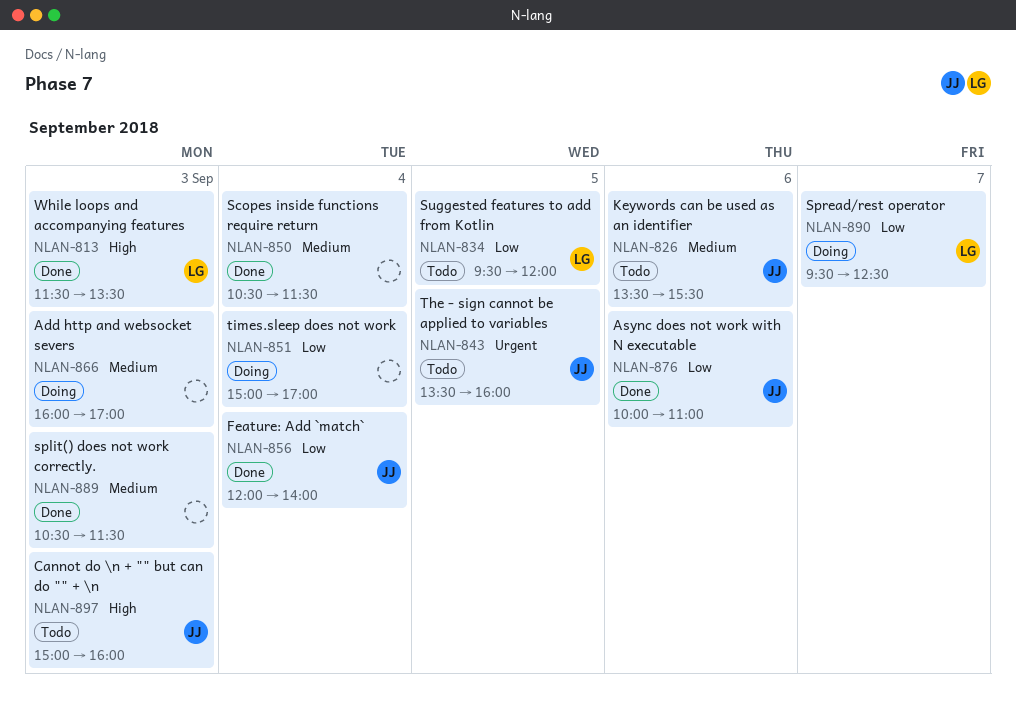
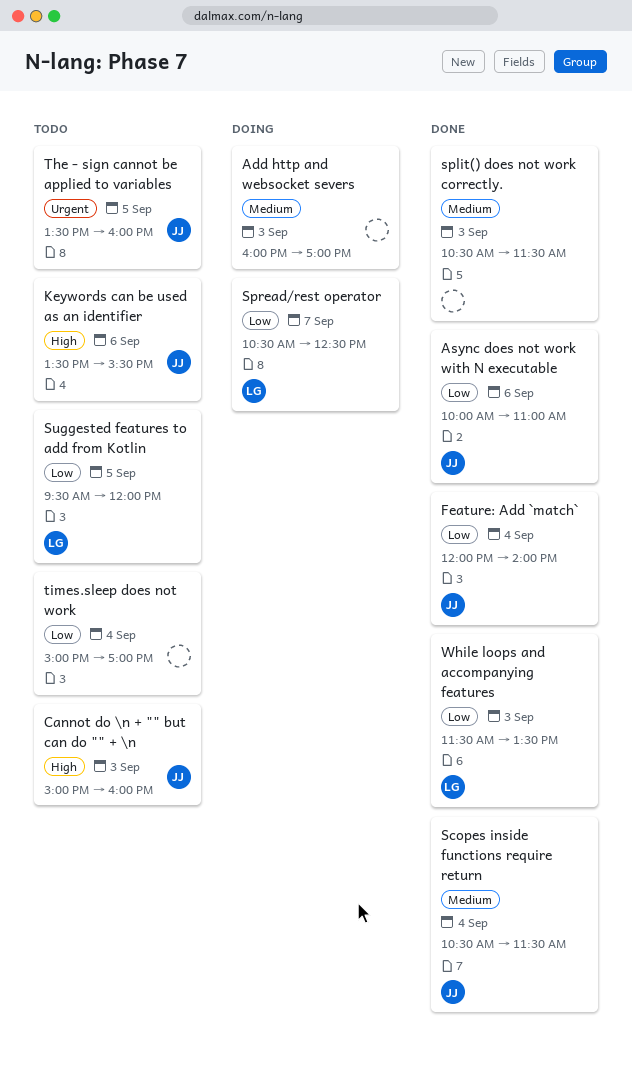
Keywords can be used as an identifier, priority: Medium -> High
Scopes inside functions require return, owner: none -> JJ
Spread/rest operator, begins: 09:30 -> 10:30
times.sleep does not work, status: Doing -> Todo
While loops and accompanying features, priority: High -> Low

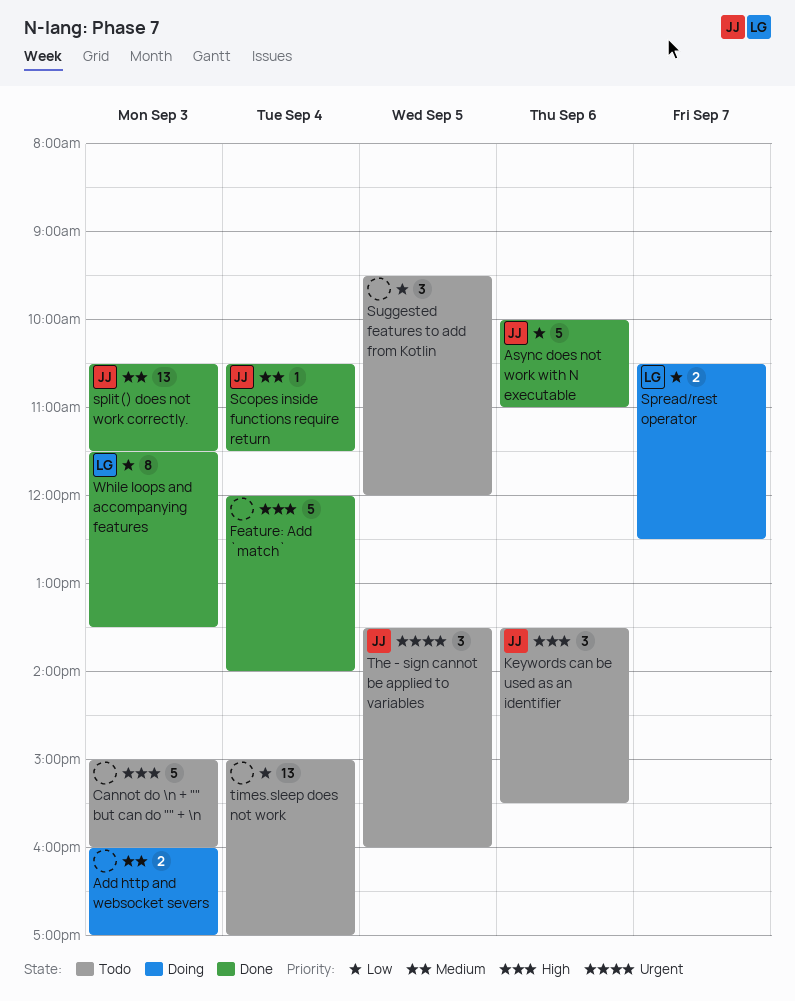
Cannot do \n + "" but can do "" + \n, owner: JJ -> none
Feature: Add `match`, owner: JJ -> none
Feature: Add `match`, priority: Low -> High
split() does not work correctly., owner: none -> JJ
Suggested features to add from Kotlin, owner: LG -> none

